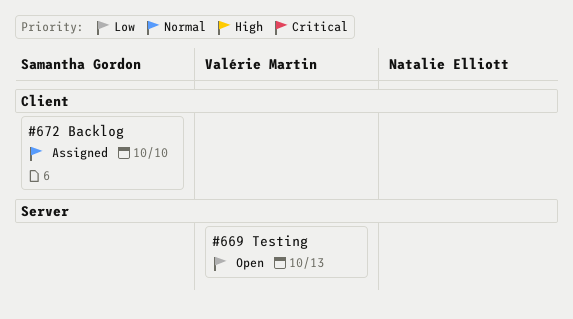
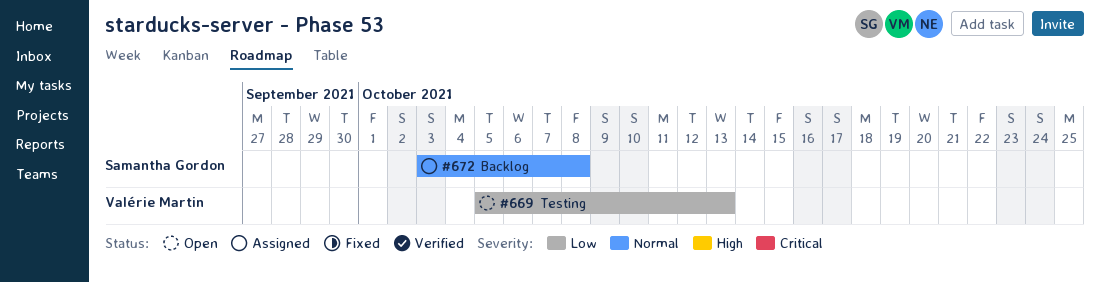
#672, due: Oct 10 -> Oct 8

